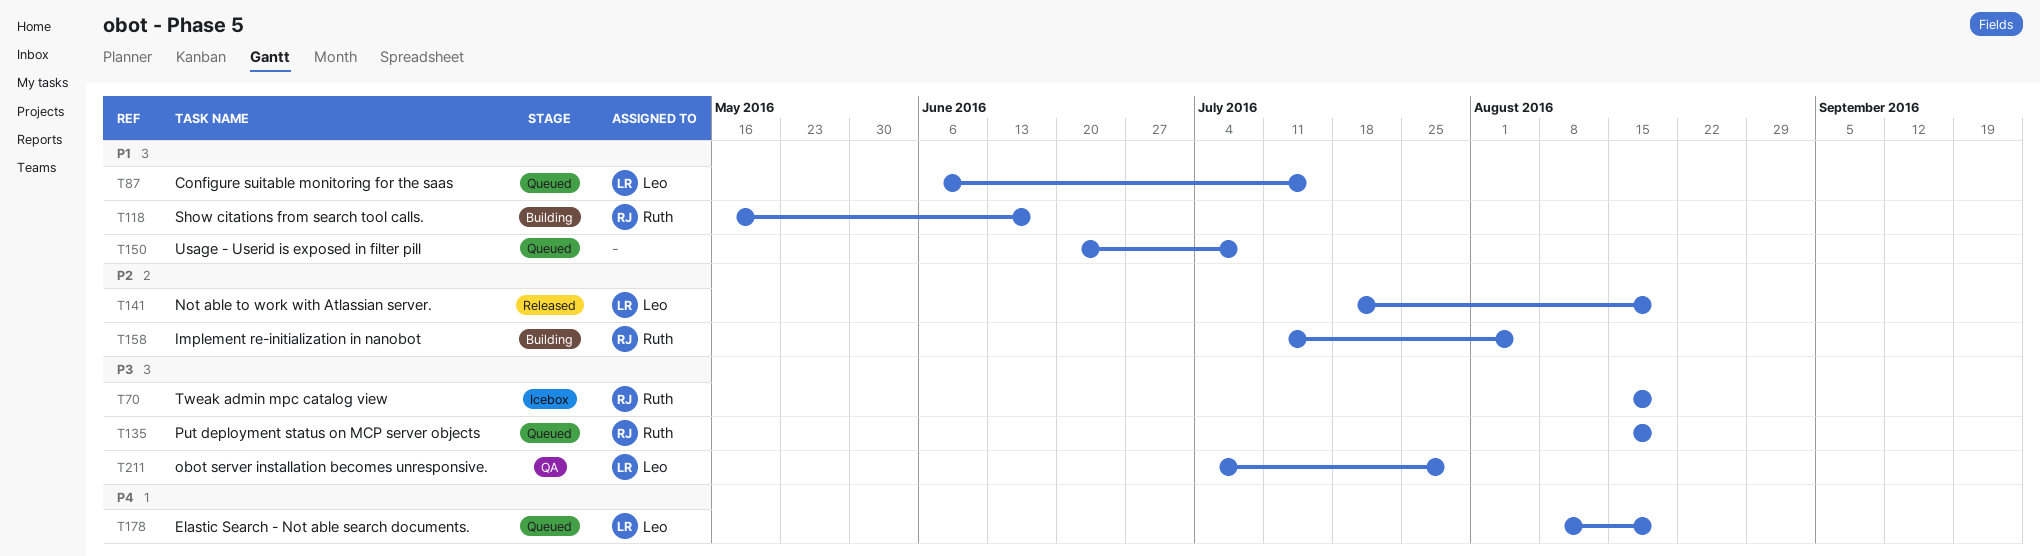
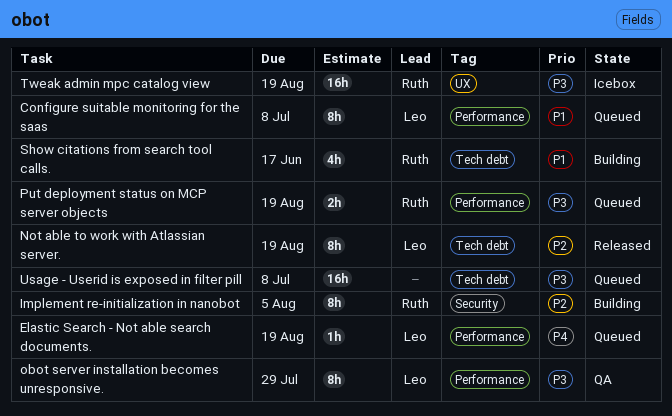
Configure suitable monitoring for the saas, due: Jul 15 -> Jul 8
Usage - Userid is exposed in filter pill, priority: P1 -> P3

